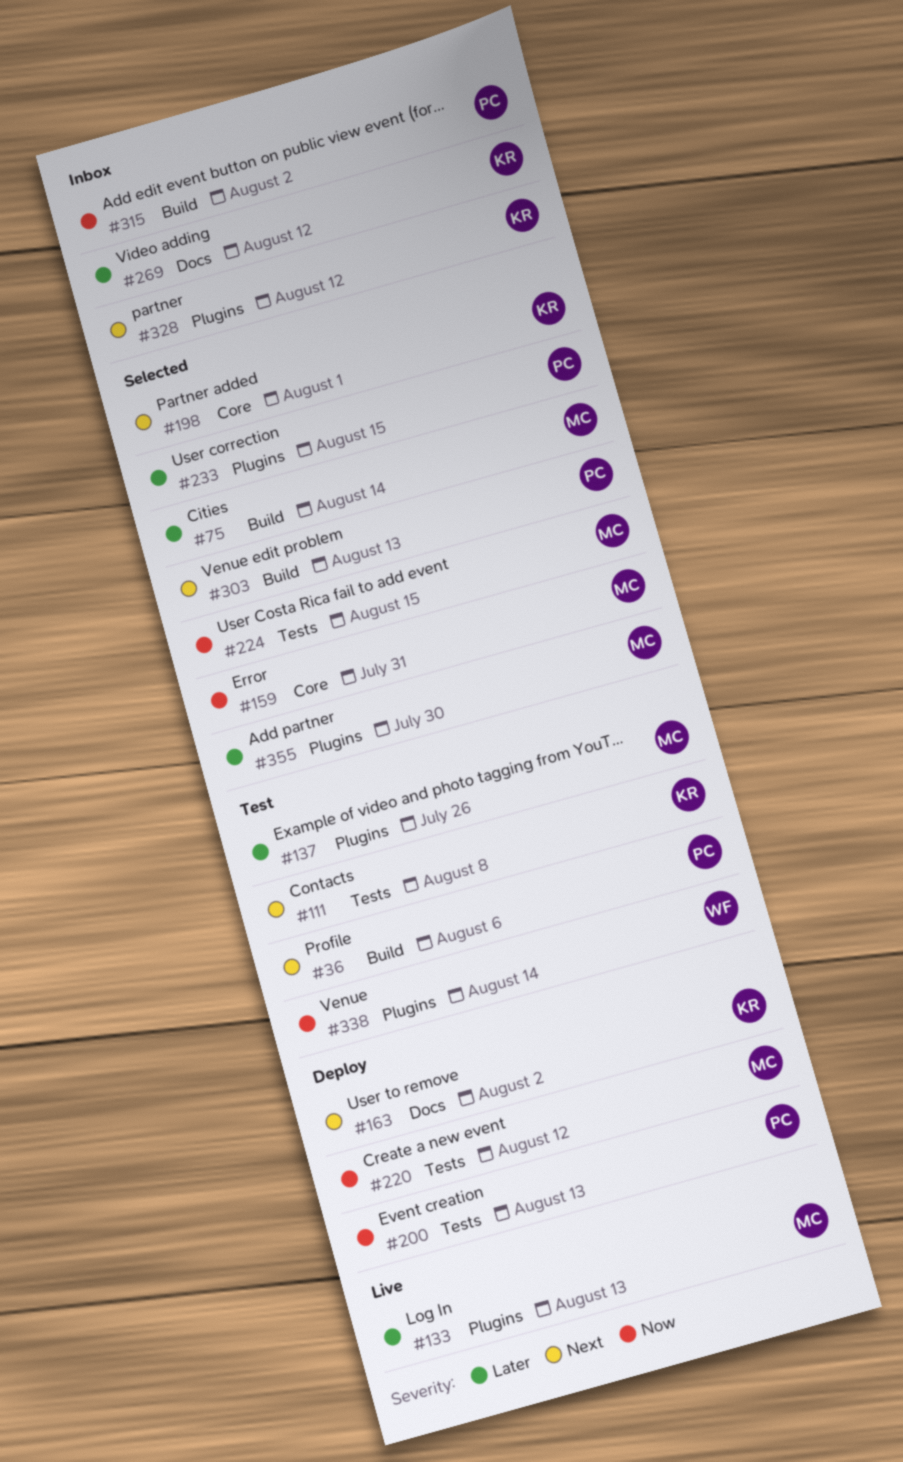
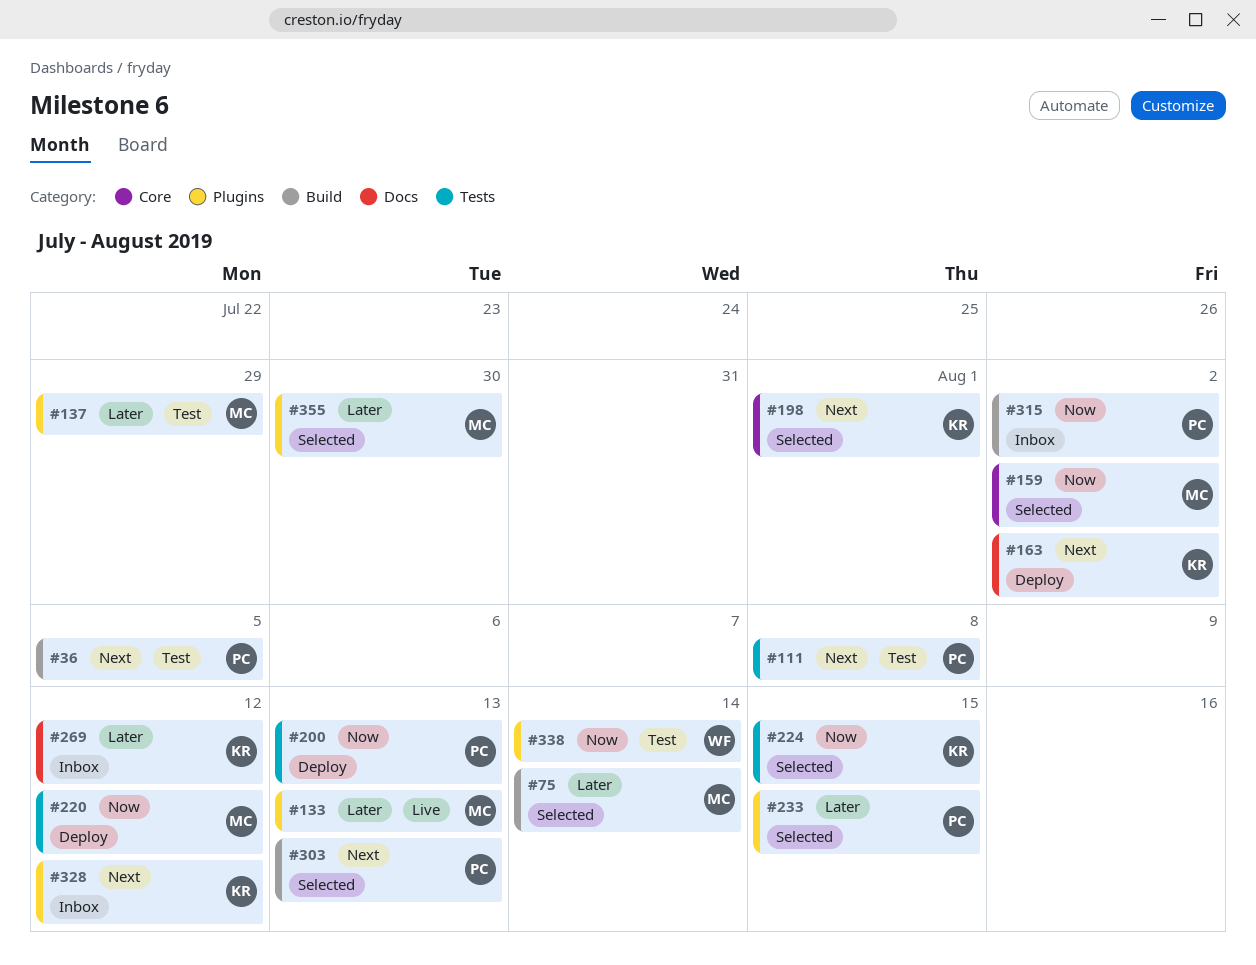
#36, due: Aug 6 -> Aug 5
#111, owner: KR -> PC
#137, due: Jul 26 -> Jul 29
#159, due: Jul 31 -> Aug 2
#224, owner: MC -> KR

